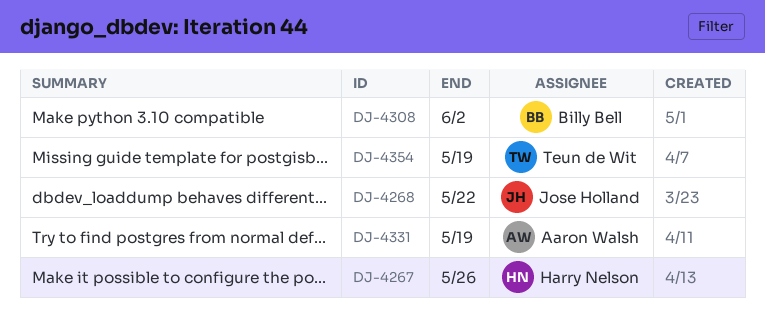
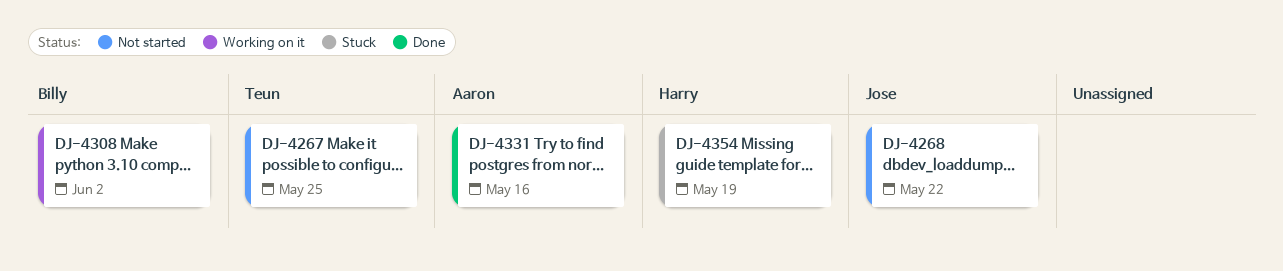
DJ-4267, owner: Harry Nelson -> Teun de Wit
DJ-4267, due: May 26 -> May 25
DJ-4331, due: May 19 -> May 16
DJ-4354, owner: Teun de Wit -> Harry Nelson

